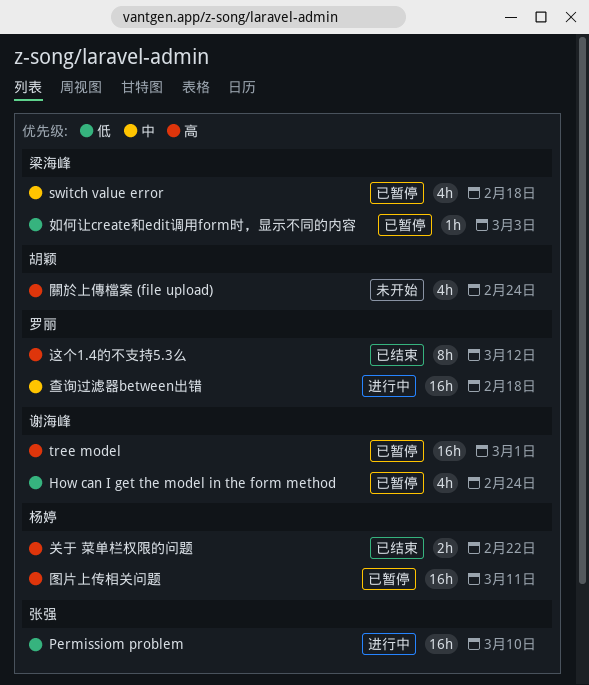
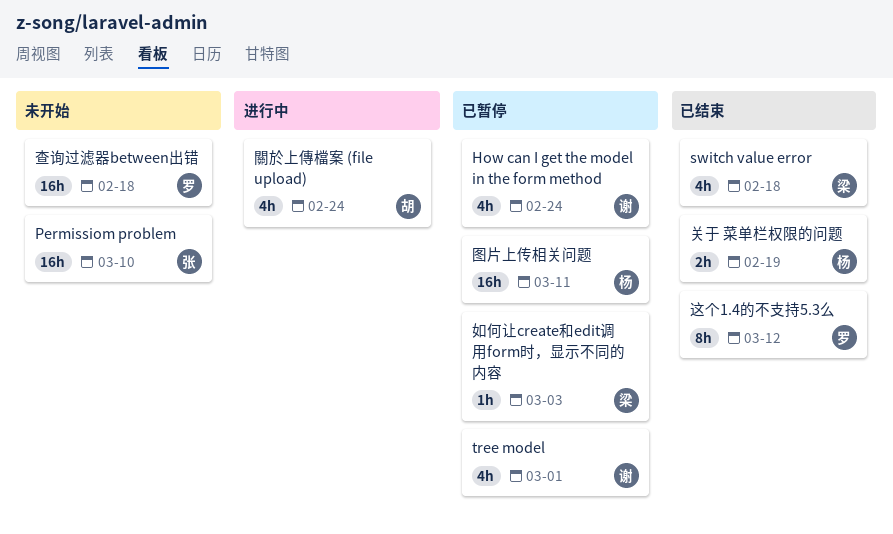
Permissiom problem, status: 进行中 -> 未开始
switch value error, status: 已暂停 -> 已结束
tree model, estimate: 16h -> 4h
关于 菜单栏权限的问题, due: Feb 22 -> Feb 19
查询过滤器between出错, status: 进行中 -> 未开始
關於上傳檔案 (file upload), status: 未开始 -> 进行中

